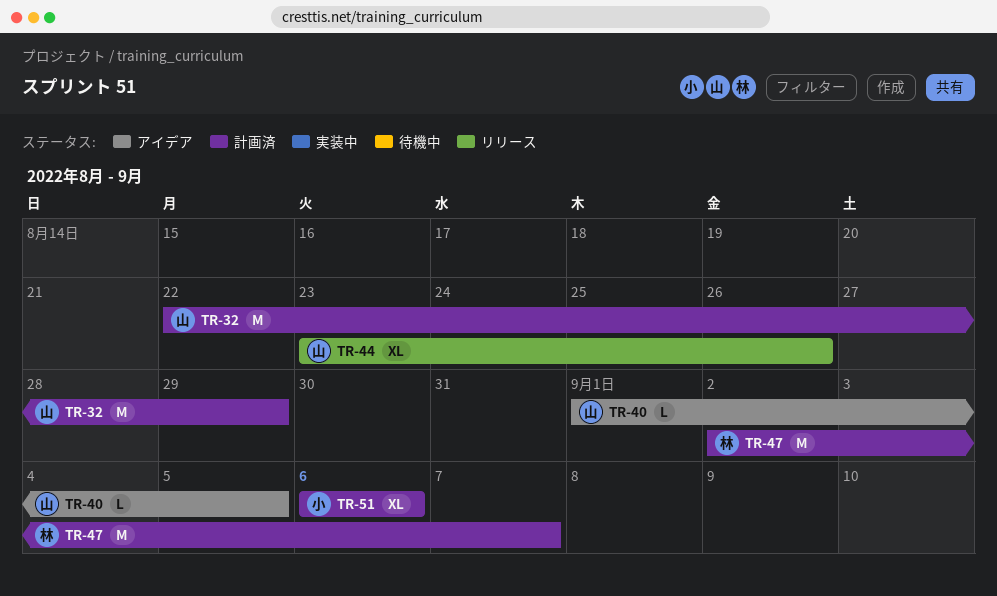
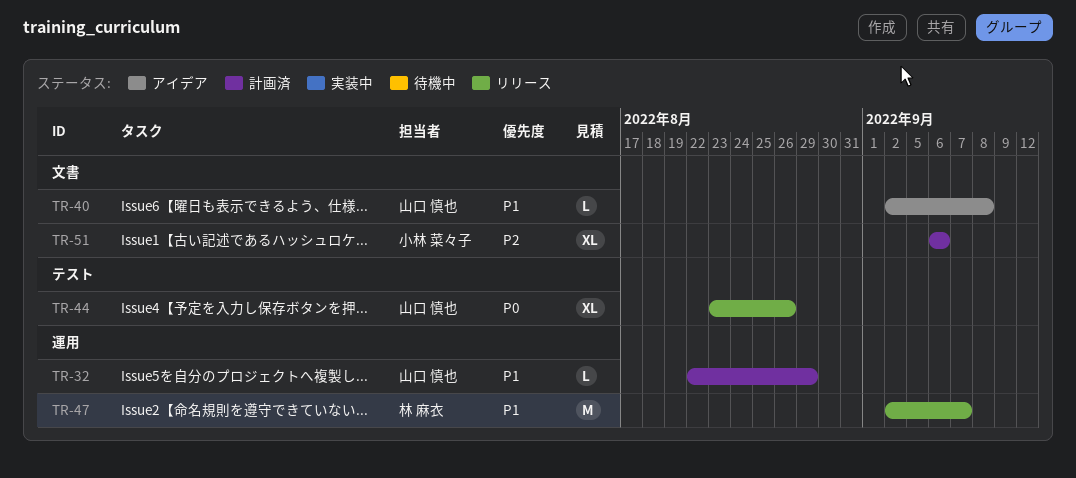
TR-32, estimate: M -> L
TR-40, start: Sep 1 -> Sep 2
TR-40, due: Sep 5 -> Sep 8
TR-47, status: 計画済 -> リリース

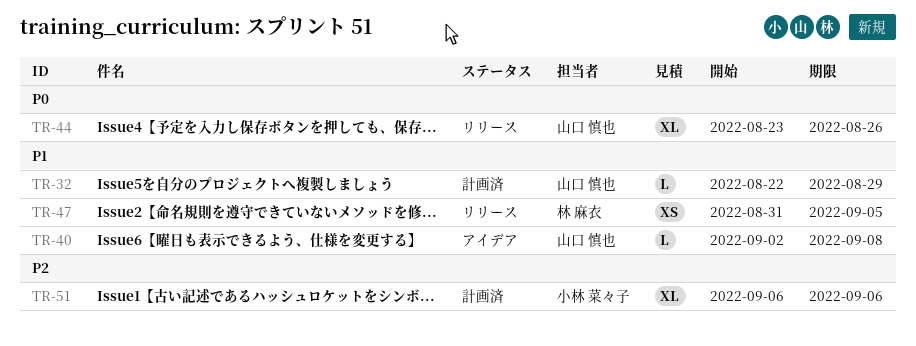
TR-47, estimate: M -> XS
TR-47, start: Sep 2 -> Aug 31
TR-47, due: Sep 7 -> Sep 5

